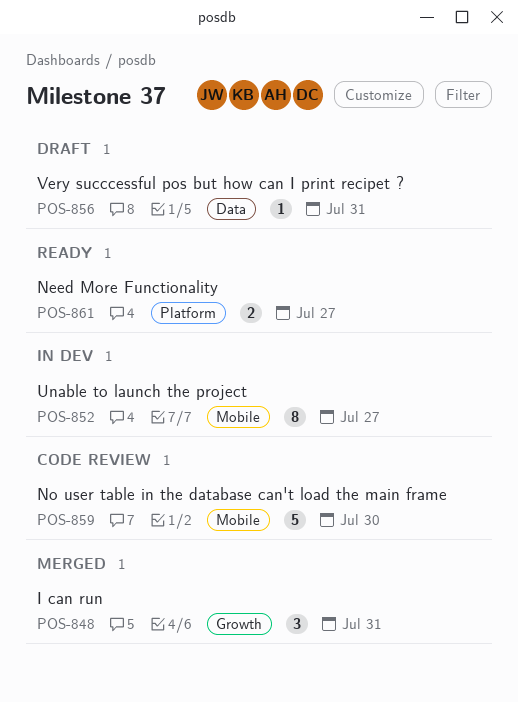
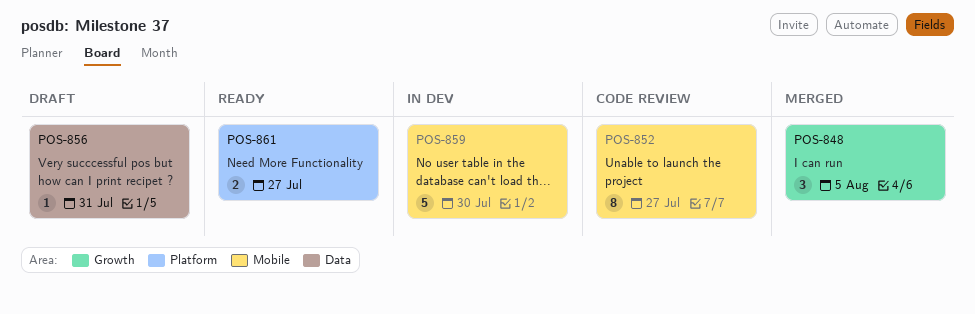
POS-848, due: Jul 31 -> Aug 5
POS-852, status: In dev -> Code review
POS-859, status: Code review -> In dev

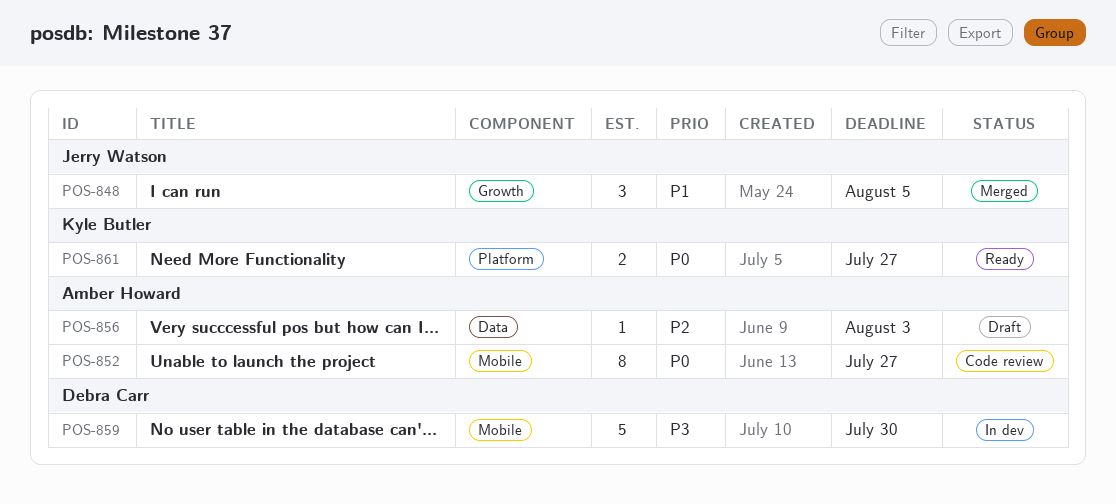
POS-856, due: Jul 31 -> Aug 3

